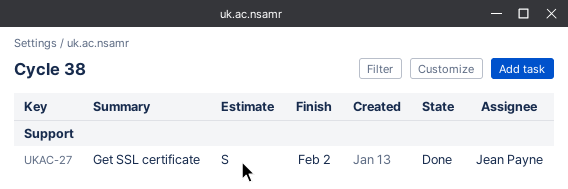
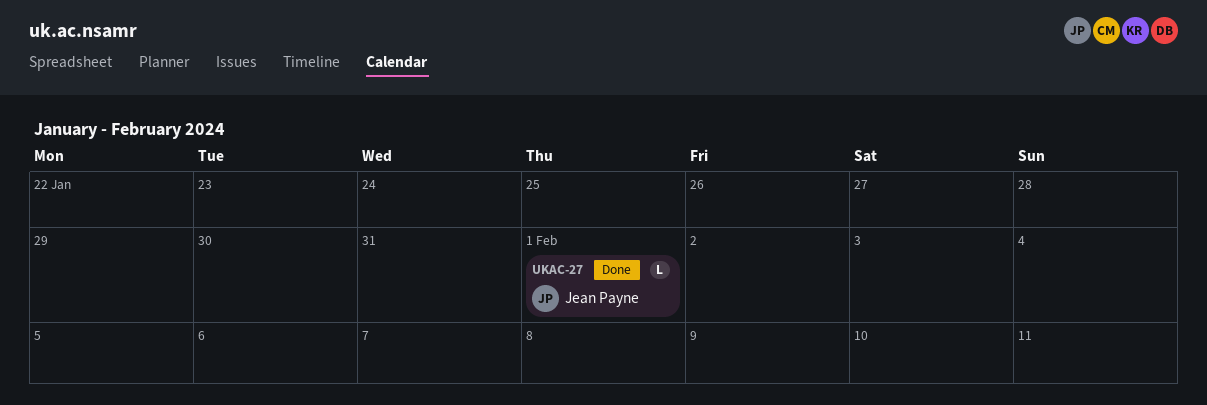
UKAC-27, estimate: S -> L
UKAC-27, due: Feb 2 -> Feb 1

